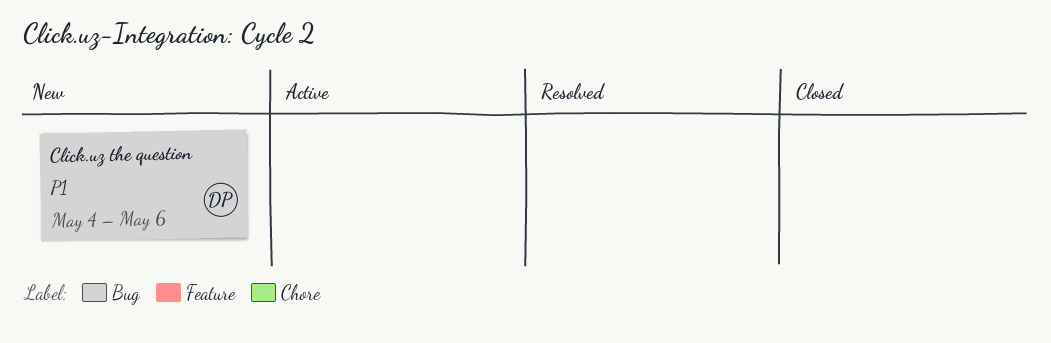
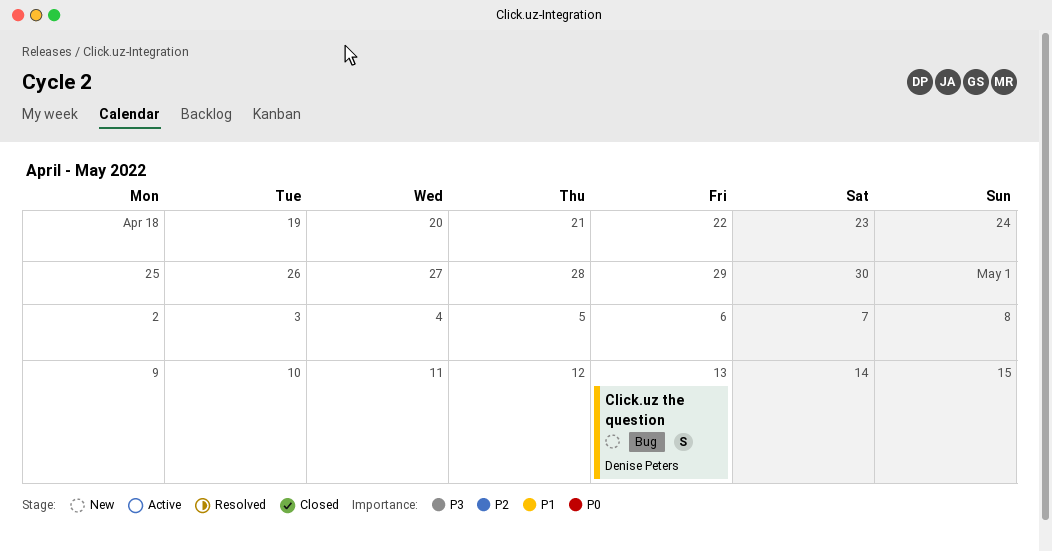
Click.uz the question, due: May 6 -> May 13

